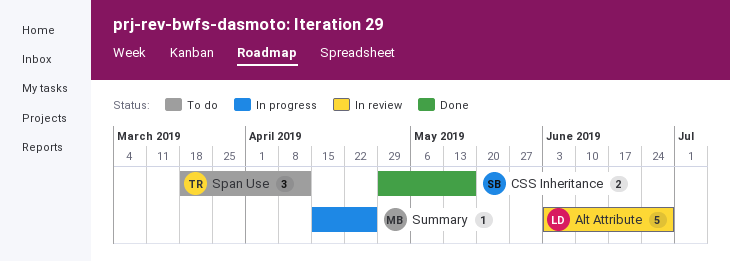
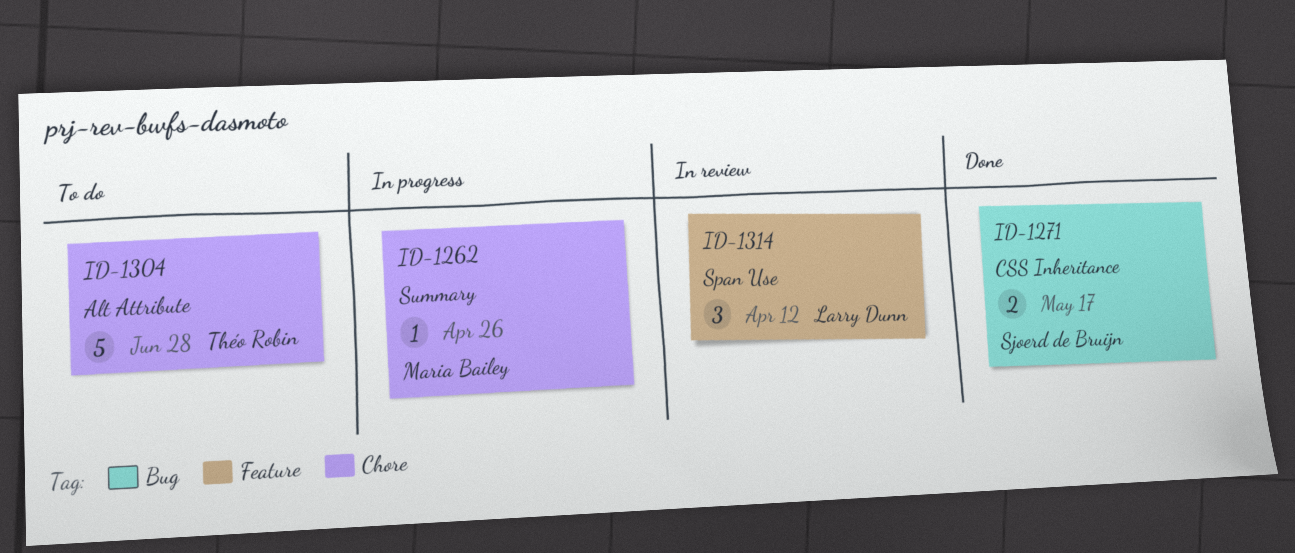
Alt Attribute, status: In review -> To do
Alt Attribute, owner: Larry Dunn -> Théo Robin
Span Use, status: To do -> In review
Span Use, owner: Théo Robin -> Larry Dunn

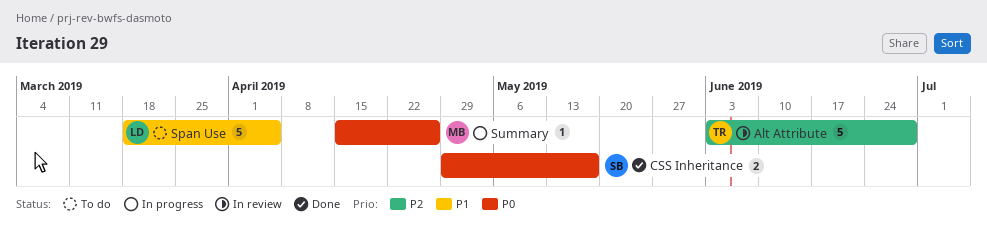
Alt Attribute, status: To do -> In review
Span Use, status: In review -> To do
Span Use, estimate: 3 -> 5
Span Use, due: Apr 12 -> Apr 5

